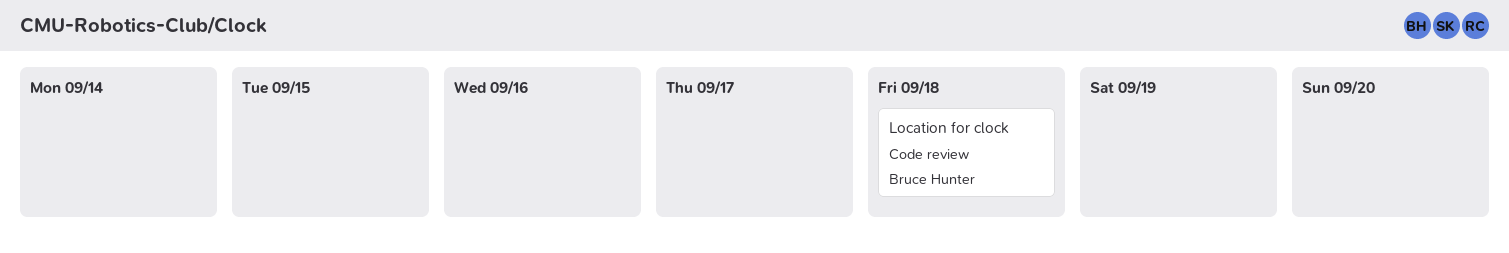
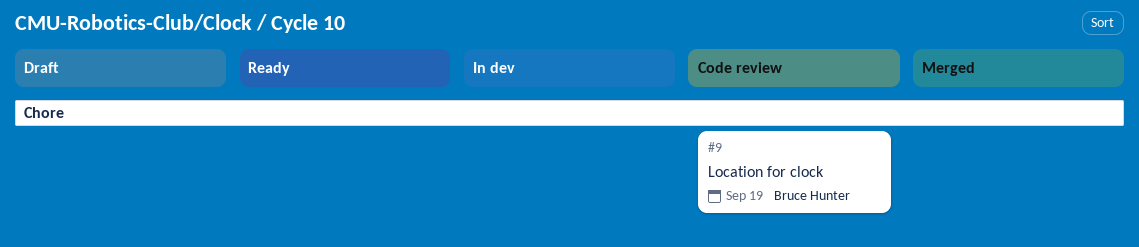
Location for clock, due: Sep 18 -> Sep 19

